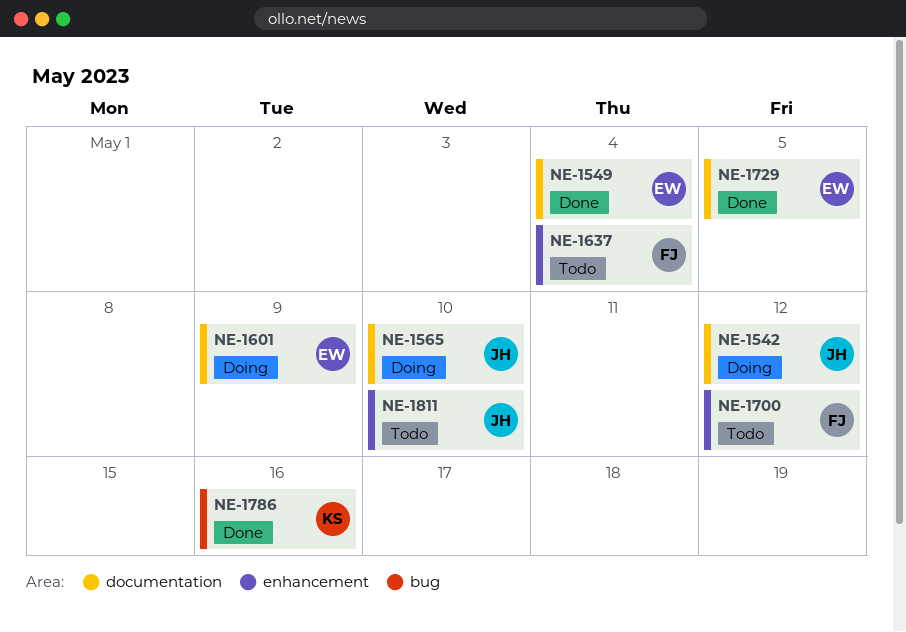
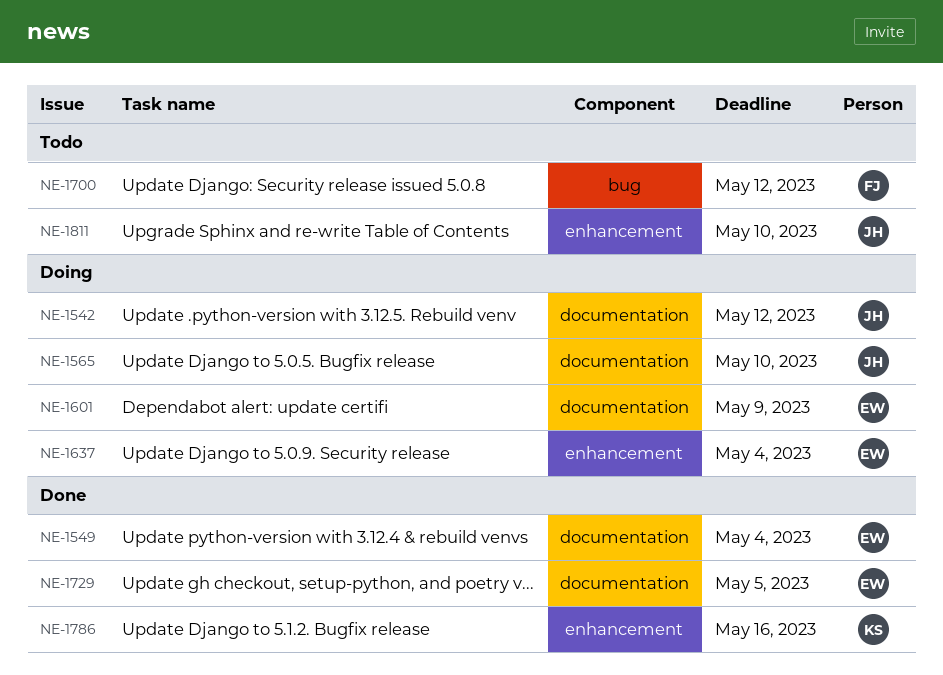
NE-1637, status: Todo -> Doing
NE-1637, owner: FJ -> EW
NE-1700, label: enhancement -> bug
NE-1786, label: bug -> enhancement

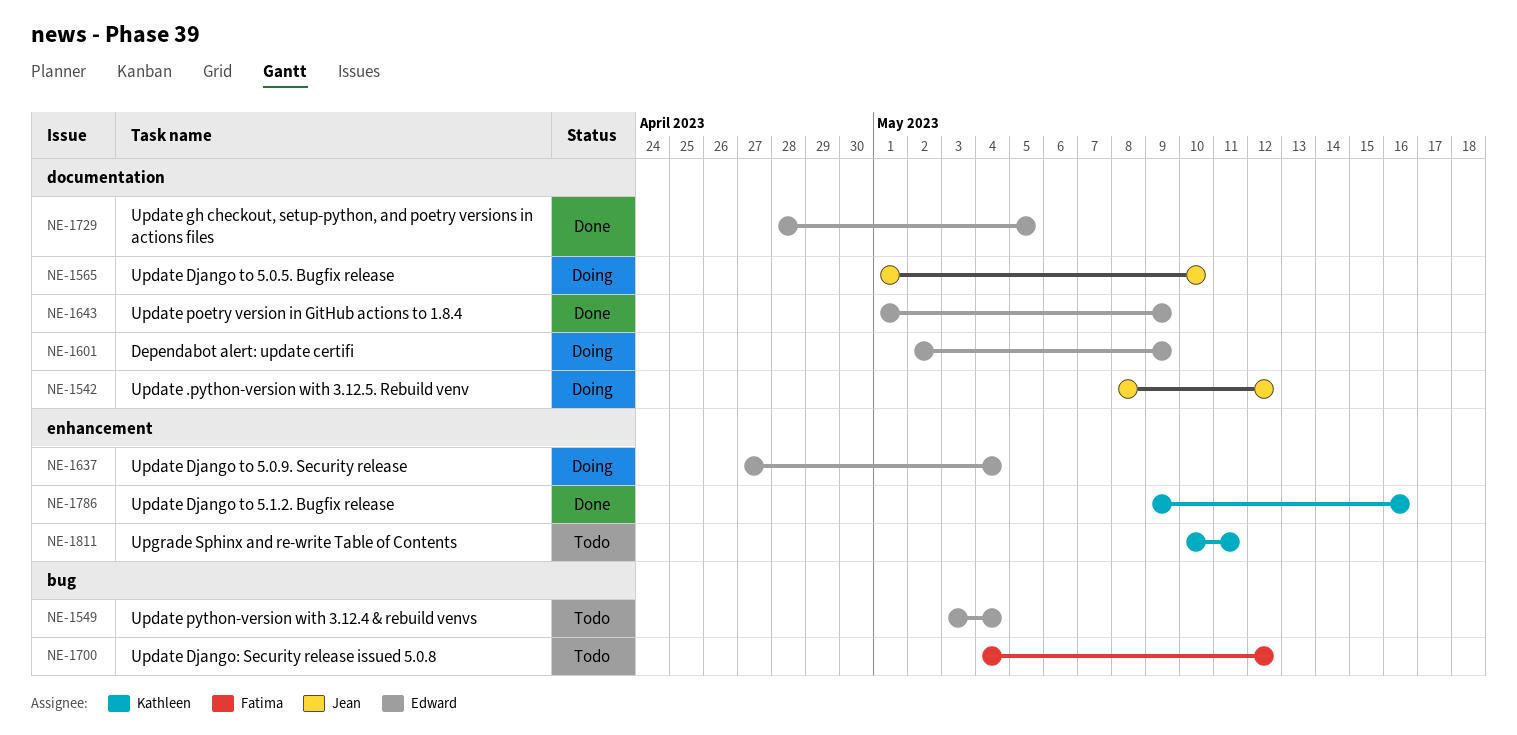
NE-1549, status: Done -> Todo
NE-1549, label: documentation -> bug
NE-1643: none -> present
NE-1811, owner: Jean -> Kathleen
NE-1811, due: May 10 -> May 11

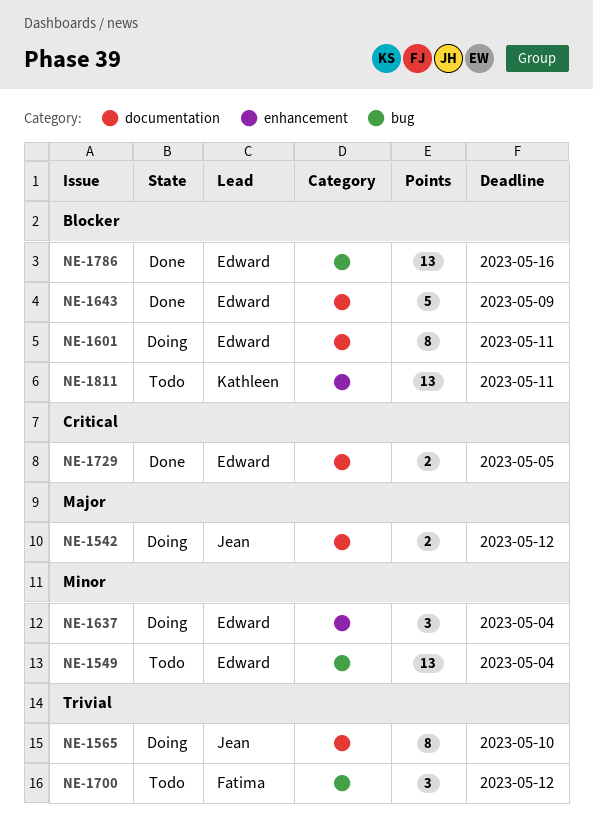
NE-1601, due: May 9 -> May 11
NE-1786, owner: Kathleen -> Edward
NE-1786, label: enhancement -> bug

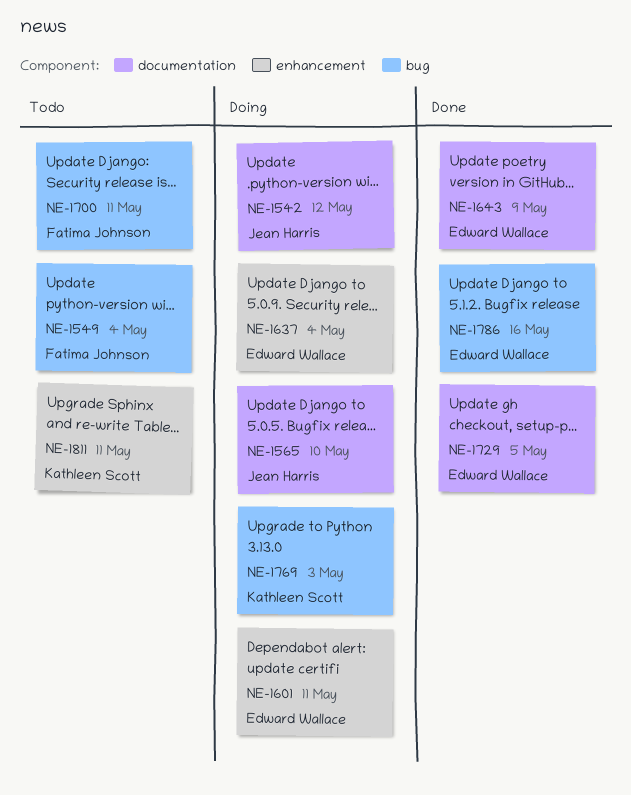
NE-1549, owner: Edward Wallace -> Fatima Johnson
NE-1601, label: documentation -> enhancement
NE-1700, due: May 12 -> May 11
NE-1769: none -> present

